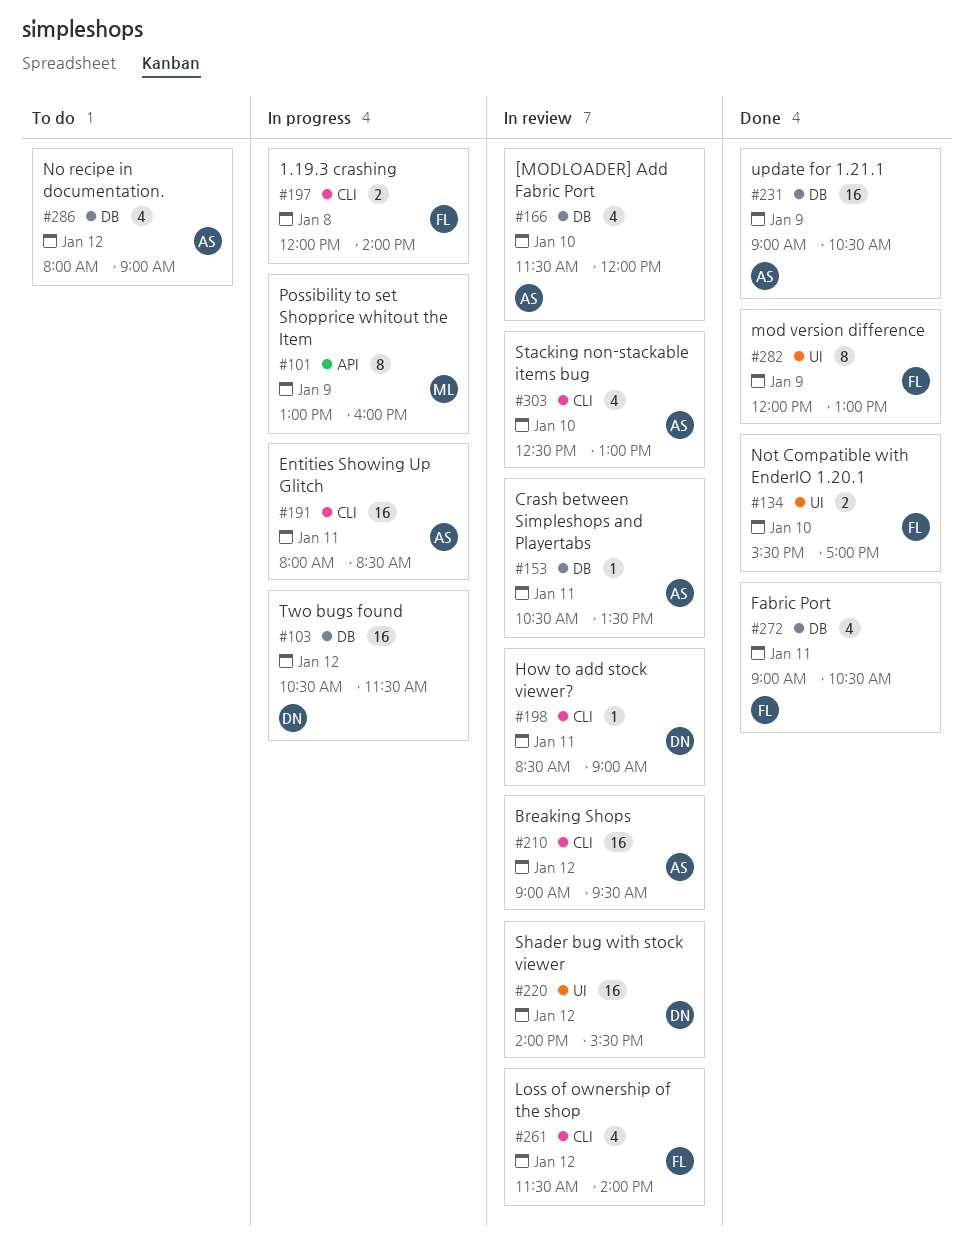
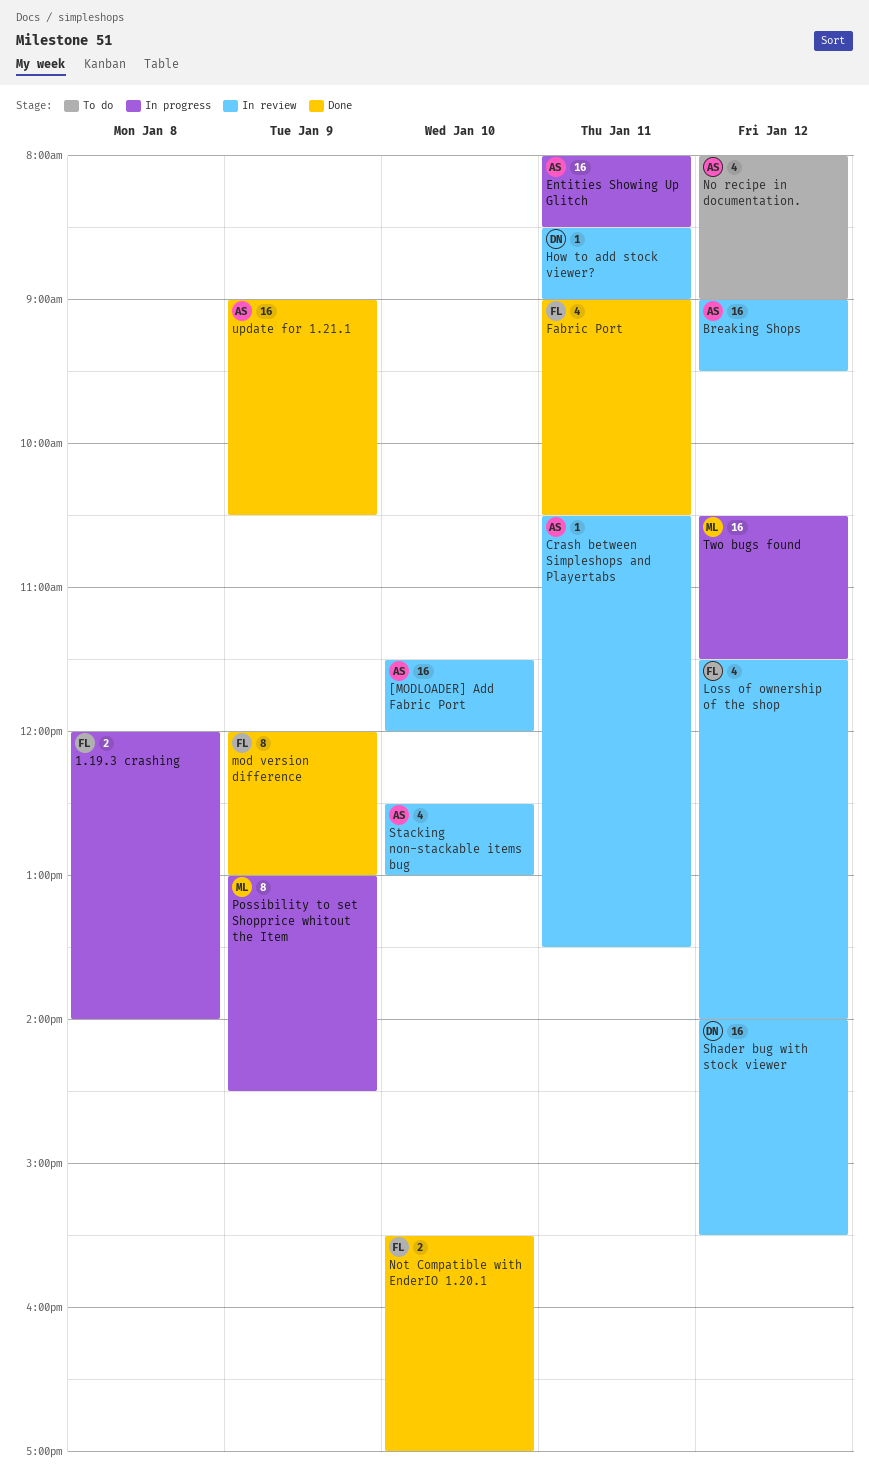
[MODLOADER] Add Fabric Port, estimate: 4 -> 16
Possibility to set Shopprice whitout the Item, ends: 16:00 -> 14:30
Two bugs found, owner: DN -> ML

